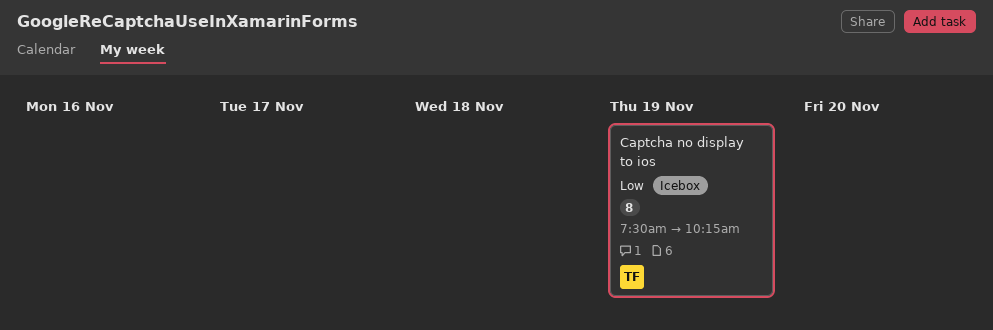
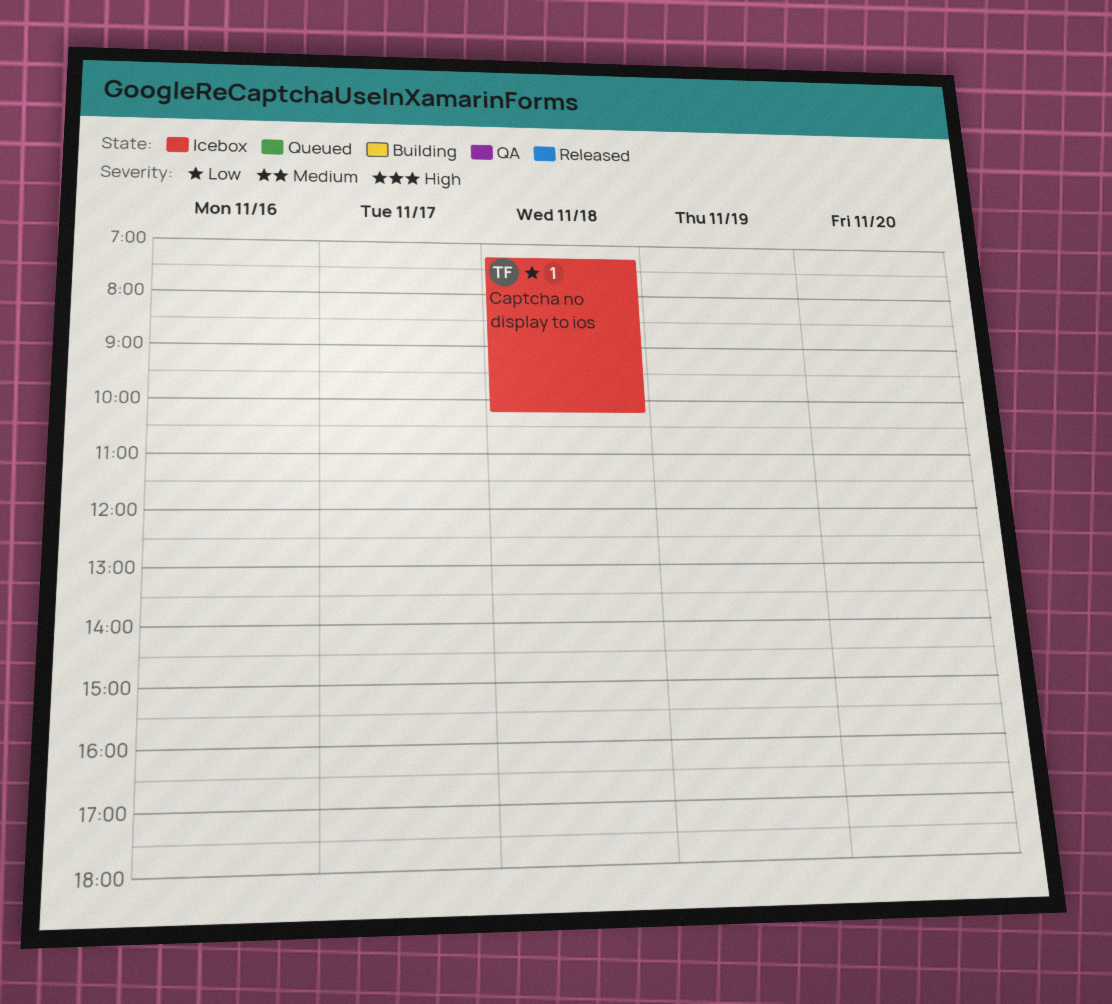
Captcha no display to ios, estimate: 8 -> 1
Captcha no display to ios, day: Nov 19 -> Nov 18
Captcha no display to ios, begins: 07:30 -> 07:15

